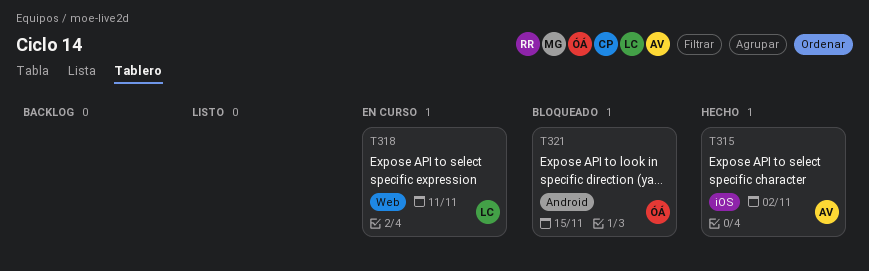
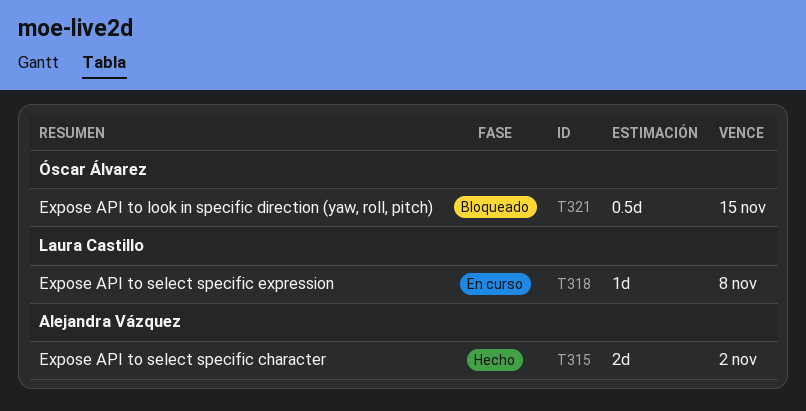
T318, due: Nov 11 -> Nov 8

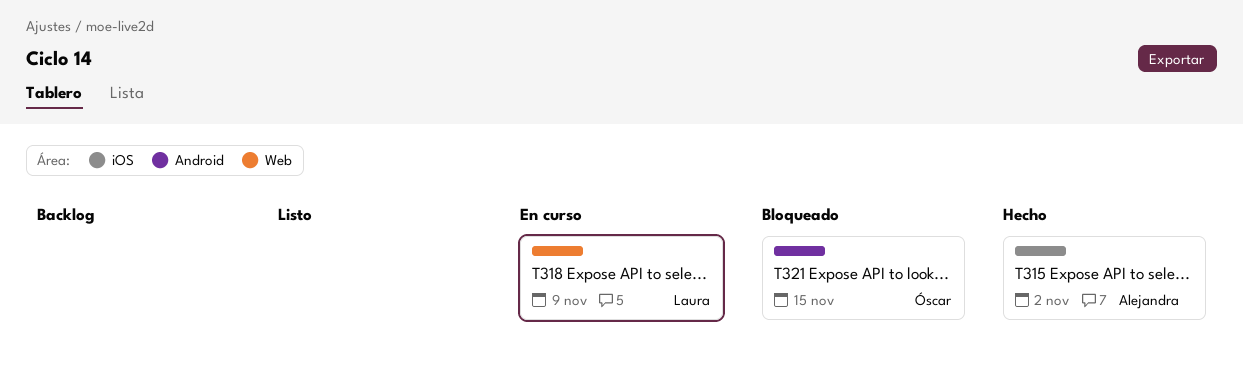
T318, due: Nov 8 -> Nov 9

